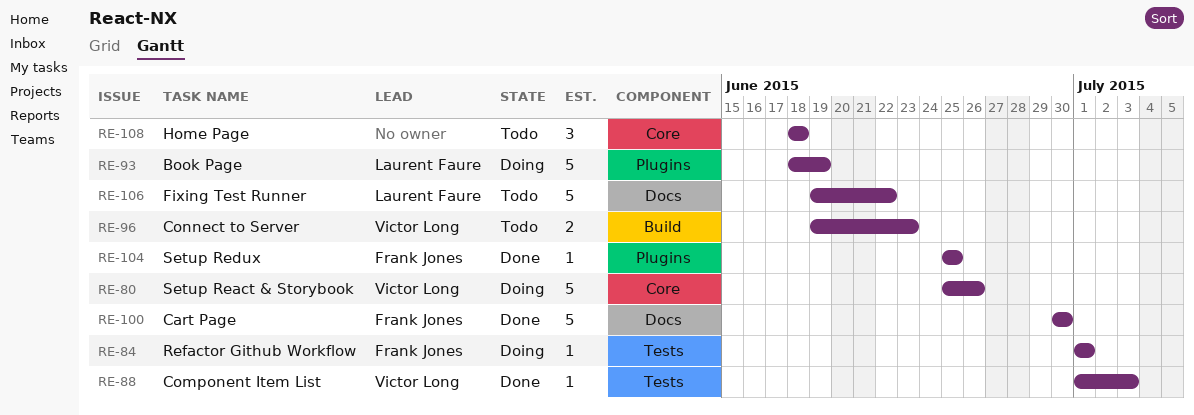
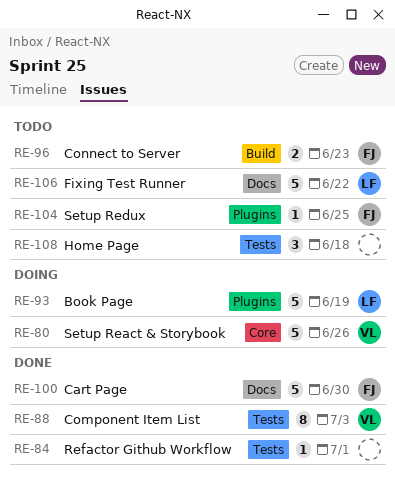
RE-84, status: Doing -> Done
RE-84, owner: Frank Jones -> none
RE-88, estimate: 1 -> 8
RE-96, owner: Victor Long -> Frank Jones
RE-104, status: Done -> Todo
RE-108, label: Core -> Tests

